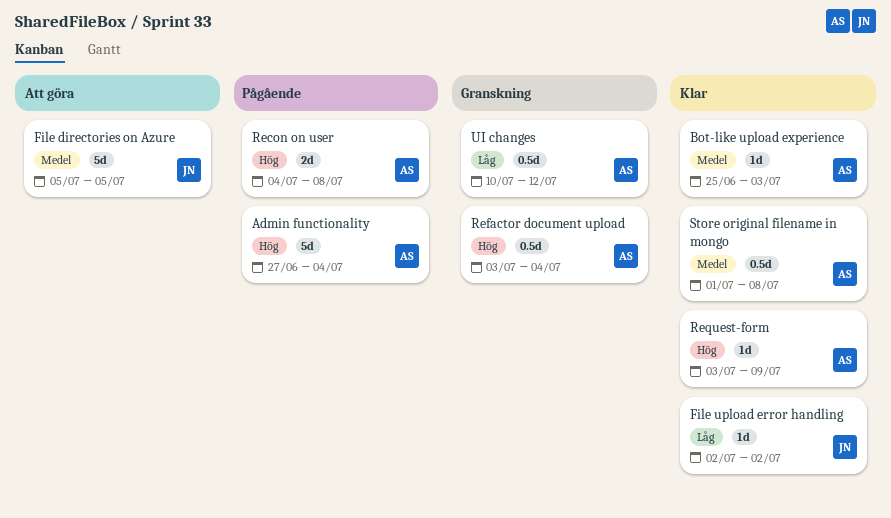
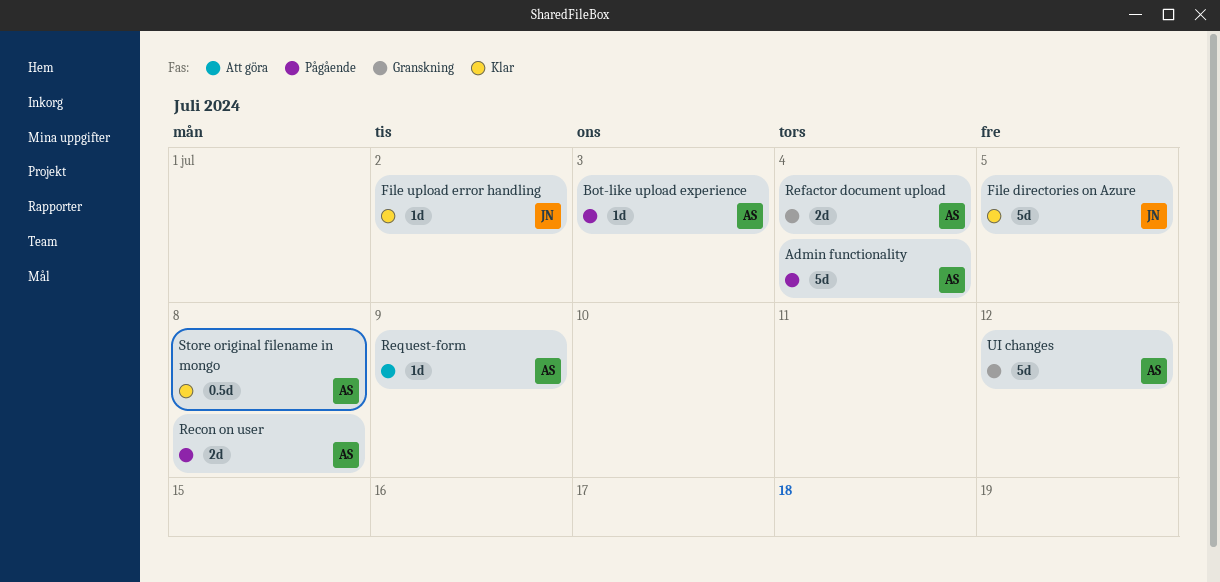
Bot-like upload experience, status: Klar -> Pågående
File directories on Azure, status: Att göra -> Klar
Refactor document upload, estimate: 0.5d -> 2d
Request-form, status: Klar -> Att göra
UI changes, estimate: 0.5d -> 5d

